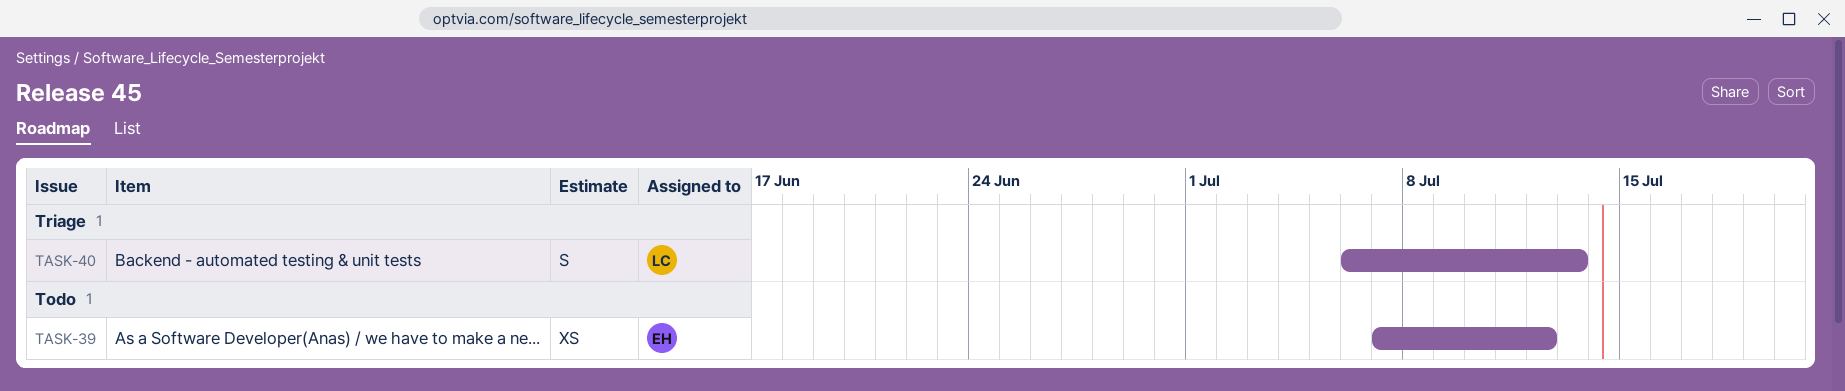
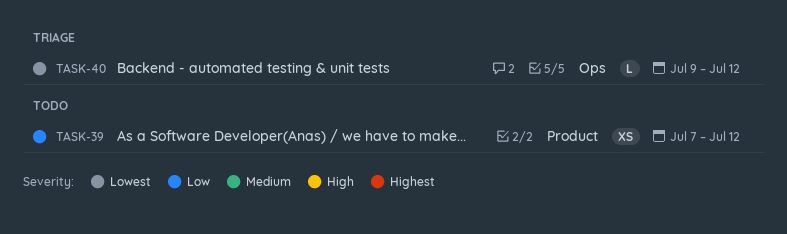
TASK-40, estimate: S -> L
TASK-40, start: Jul 6 -> Jul 9
TASK-40, due: Jul 13 -> Jul 12

